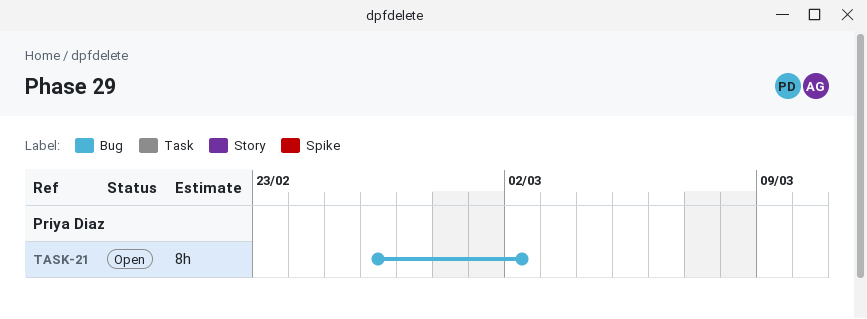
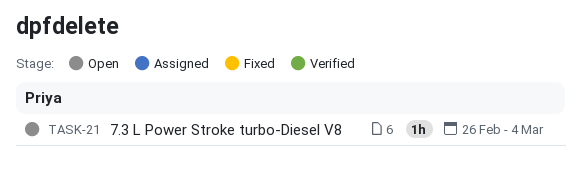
TASK-21, estimate: 8h -> 1h
TASK-21, due: Mar 2 -> Mar 4

